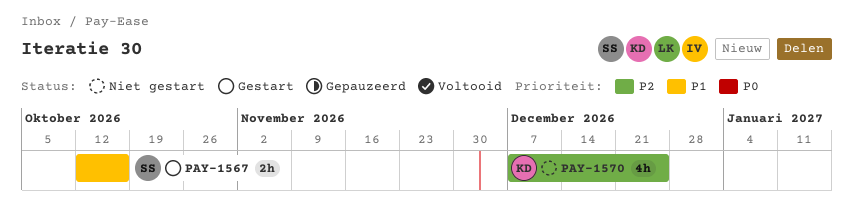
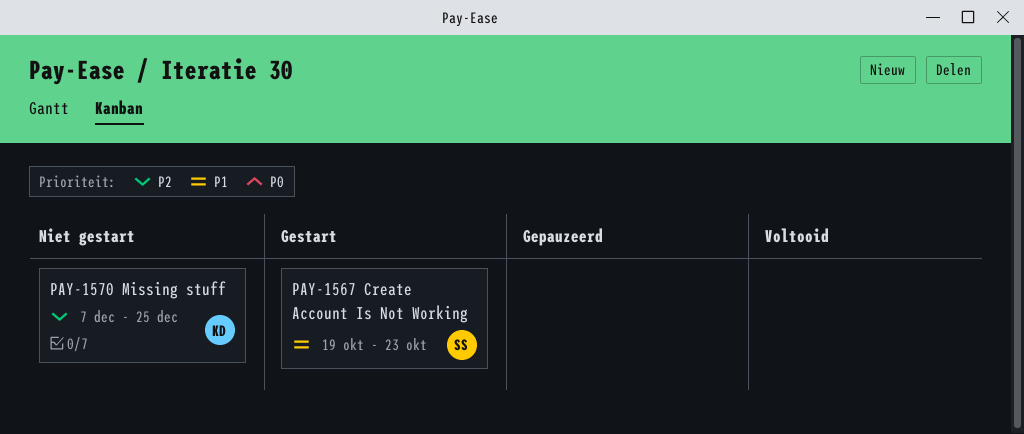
PAY-1567, start: Oct 12 -> Oct 19
PAY-1567, due: Oct 16 -> Oct 23

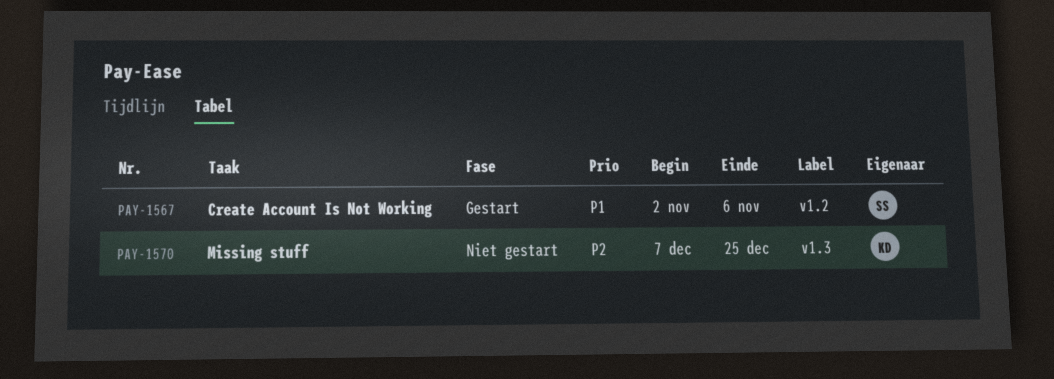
PAY-1567, start: Oct 19 -> Nov 2
PAY-1567, due: Oct 23 -> Nov 6

